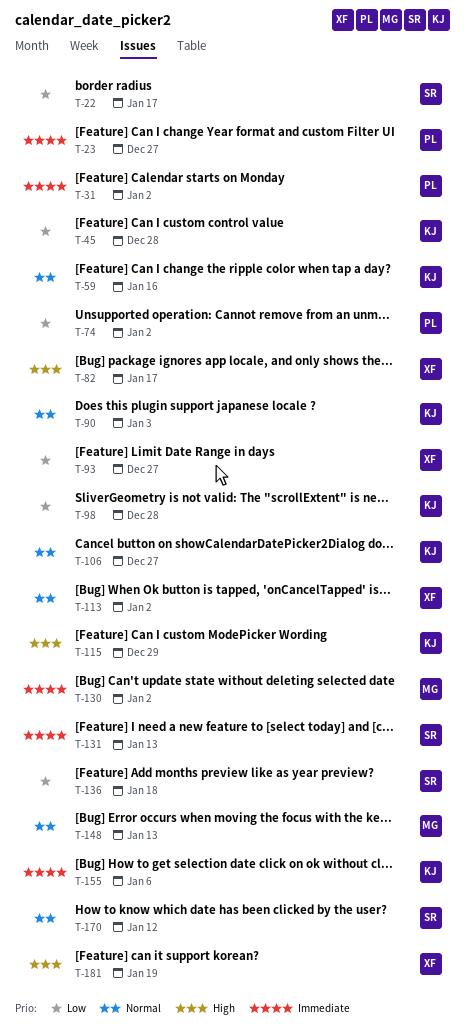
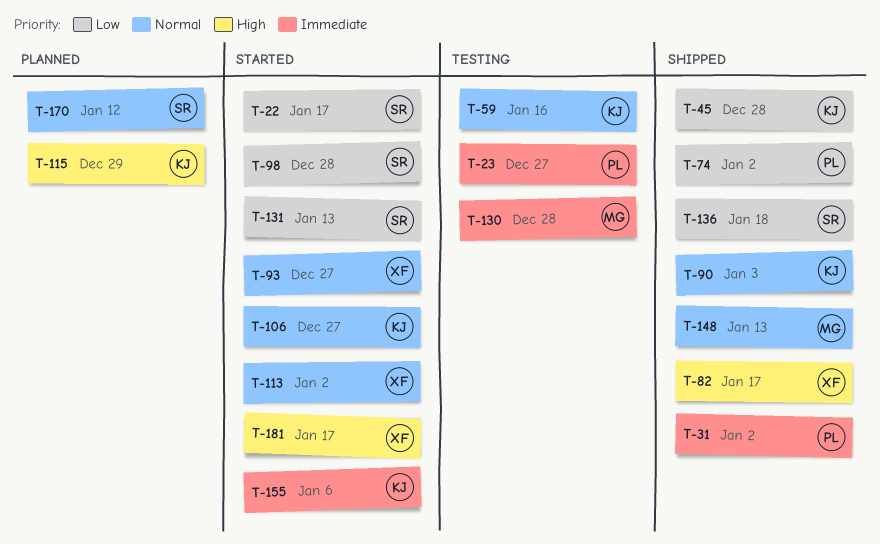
T-93, priority: Low -> Normal
T-98, owner: KJ -> SR
T-130, due: Jan 2 -> Dec 28
T-131, priority: Immediate -> Low
T-181, due: Jan 19 -> Jan 17

